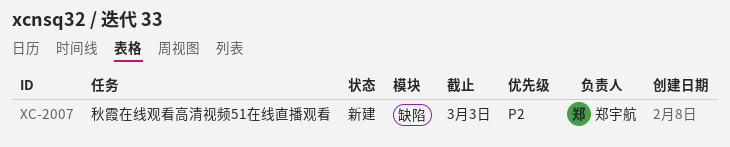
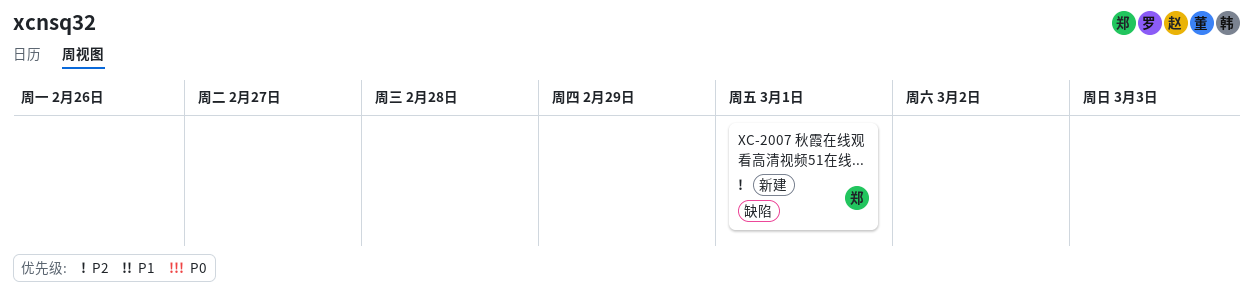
XC-2007, due: Mar 3 -> Mar 1

